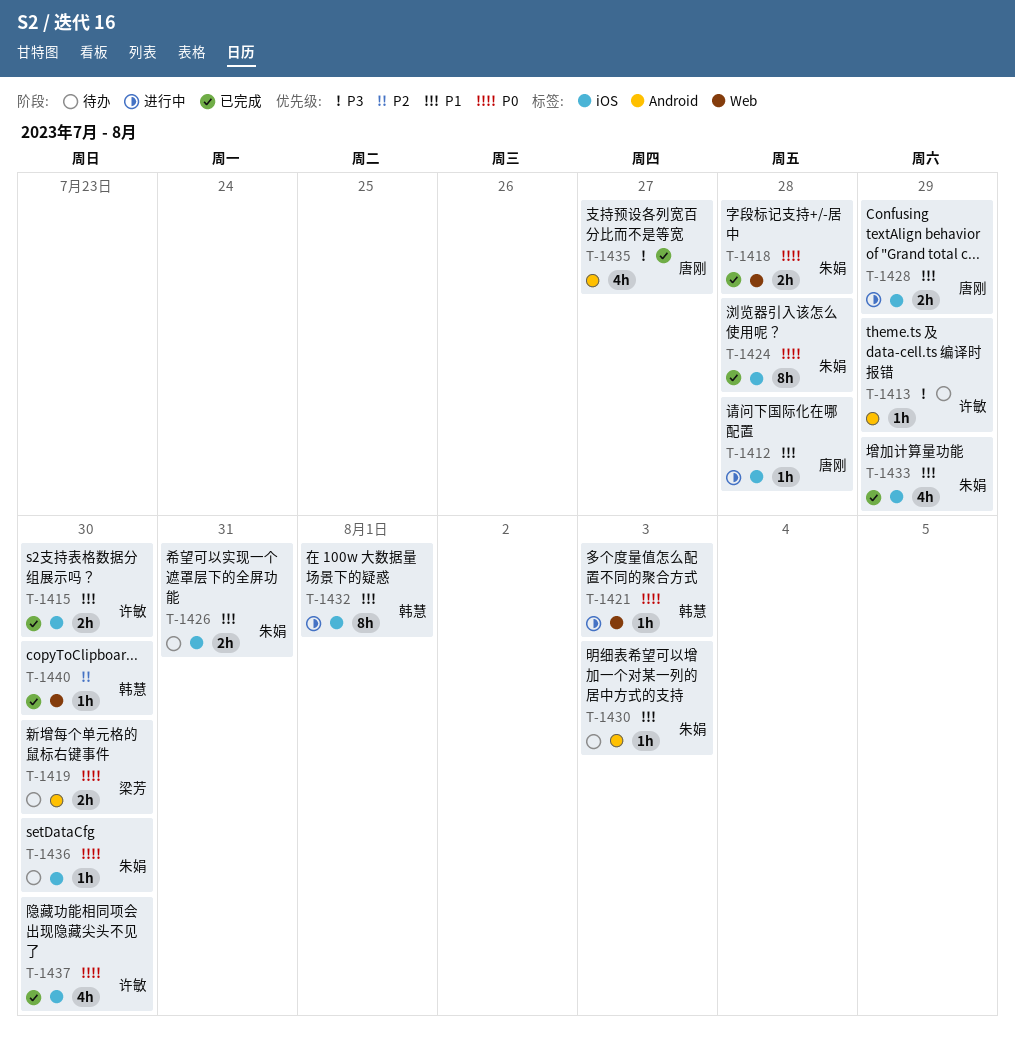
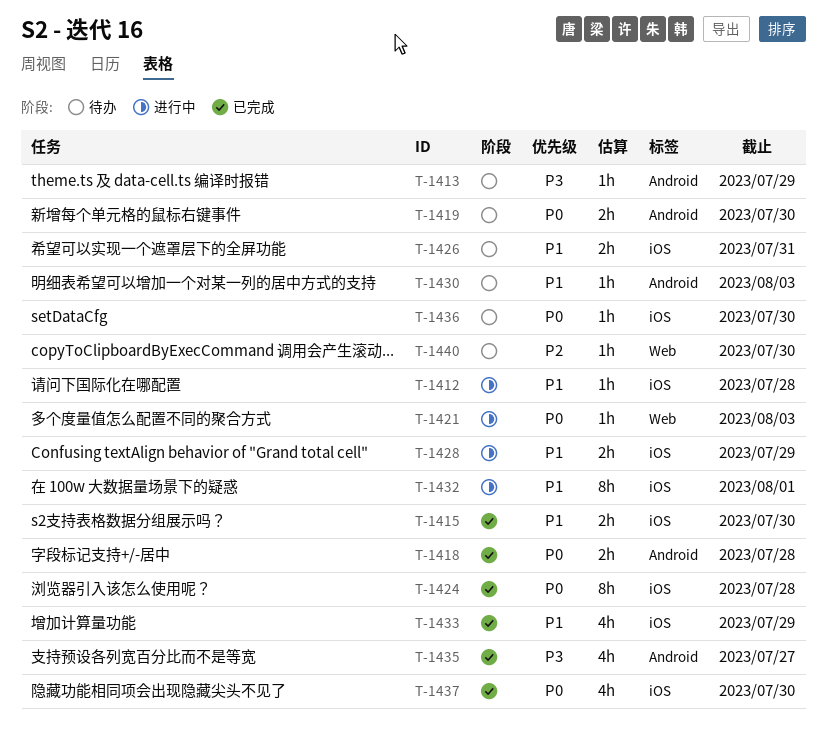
T-1418, label: Web -> Android
T-1440, status: 已完成 -> 待办

